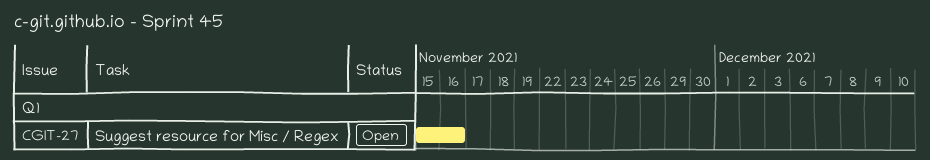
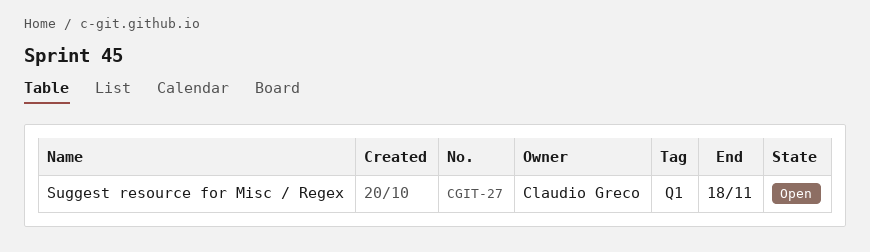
CGIT-27, due: Nov 16 -> Nov 18

